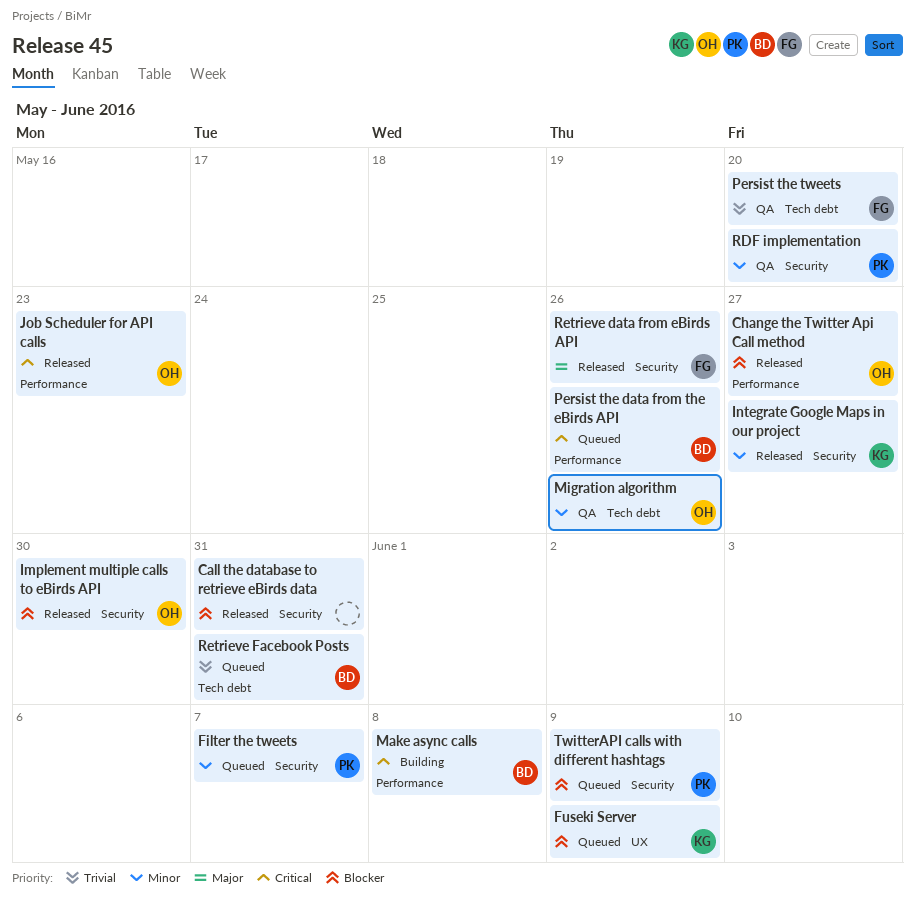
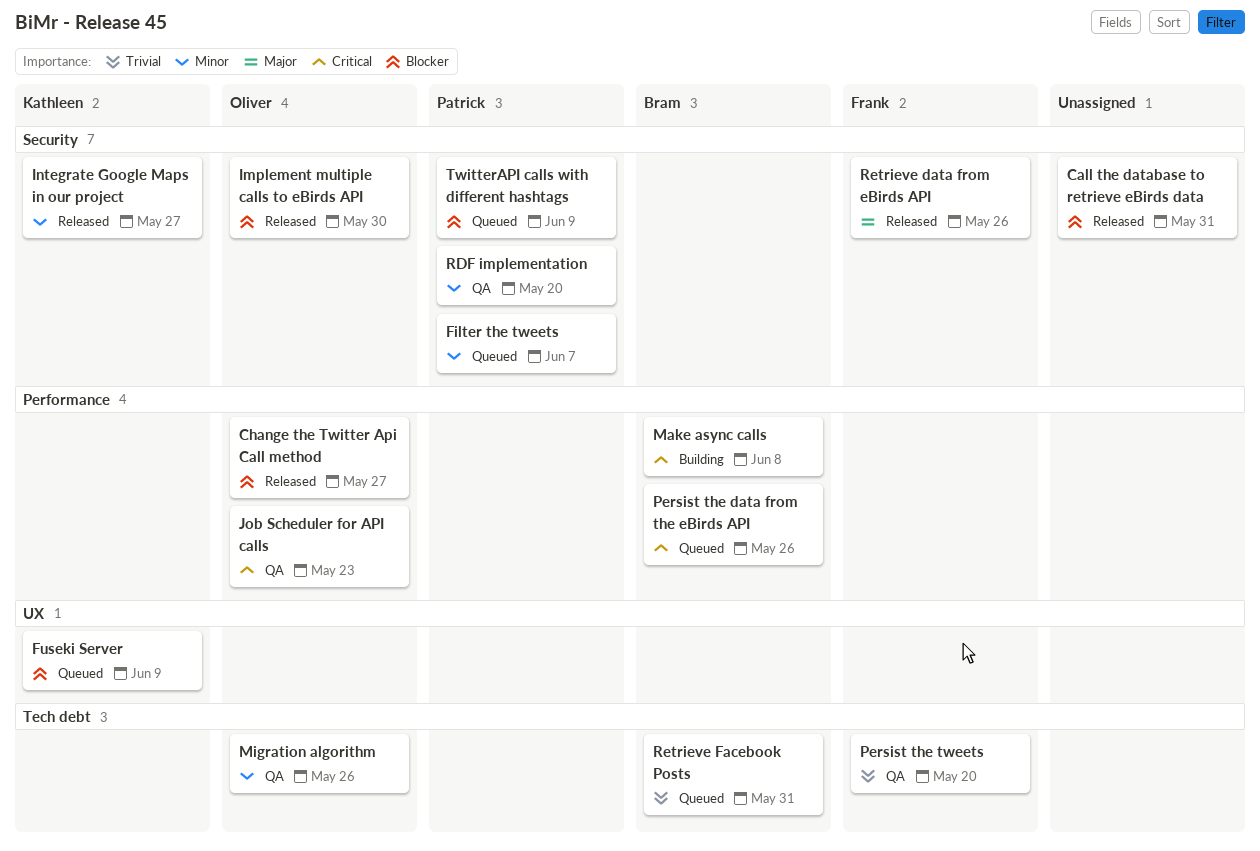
Job Scheduler for API calls, status: Released -> QA

